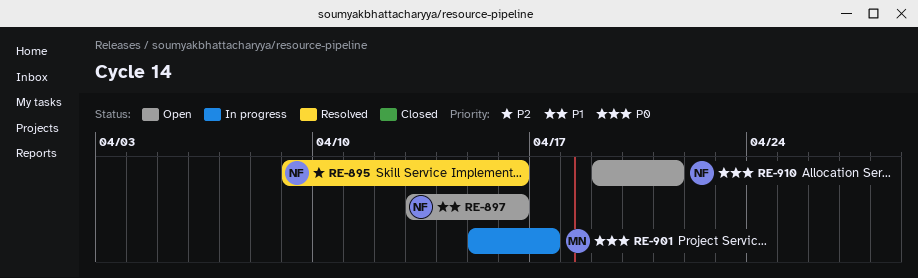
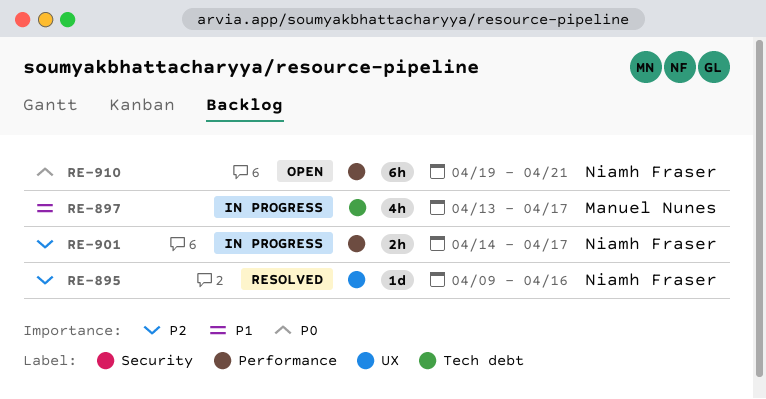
RE-897, status: Open -> In progress
RE-897, owner: Niamh Fraser -> Manuel Nunes
RE-897, due: Apr 16 -> Apr 17
RE-901, owner: Manuel Nunes -> Niamh Fraser
RE-901, priority: P0 -> P2
RE-901, start: Apr 15 -> Apr 14

